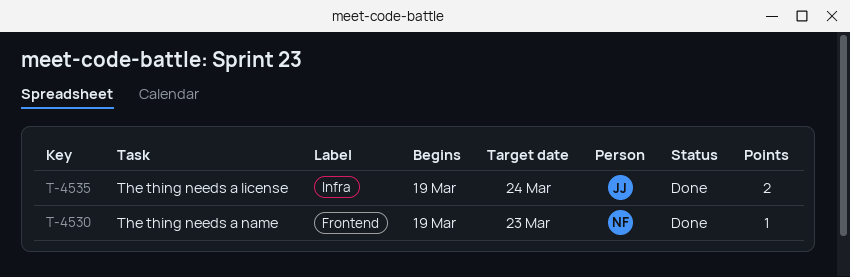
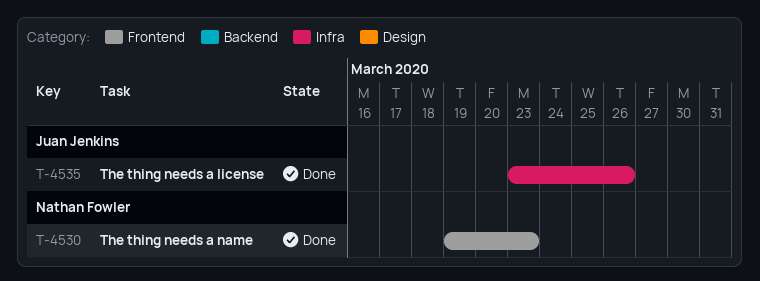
T-4535, start: Mar 19 -> Mar 23
T-4535, due: Mar 24 -> Mar 26

